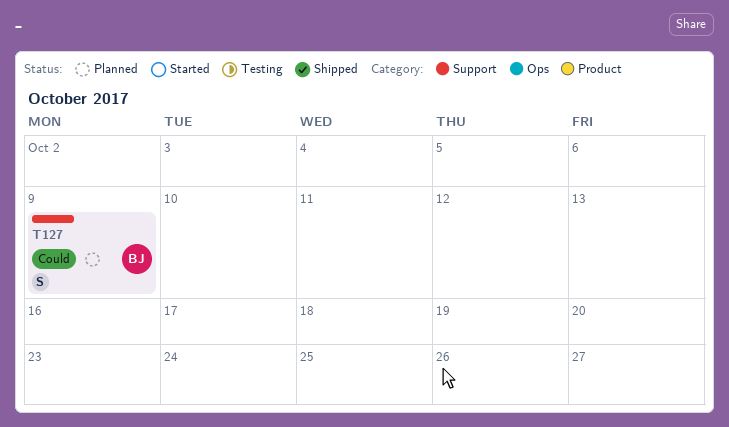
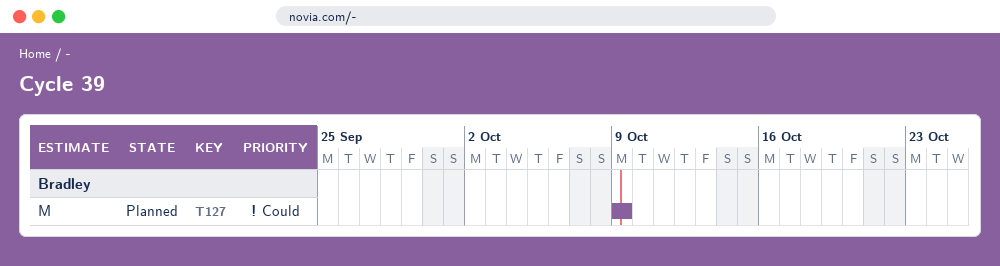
T127, estimate: S -> M

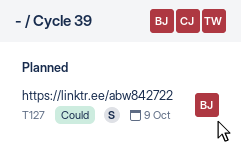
T127, estimate: M -> S

